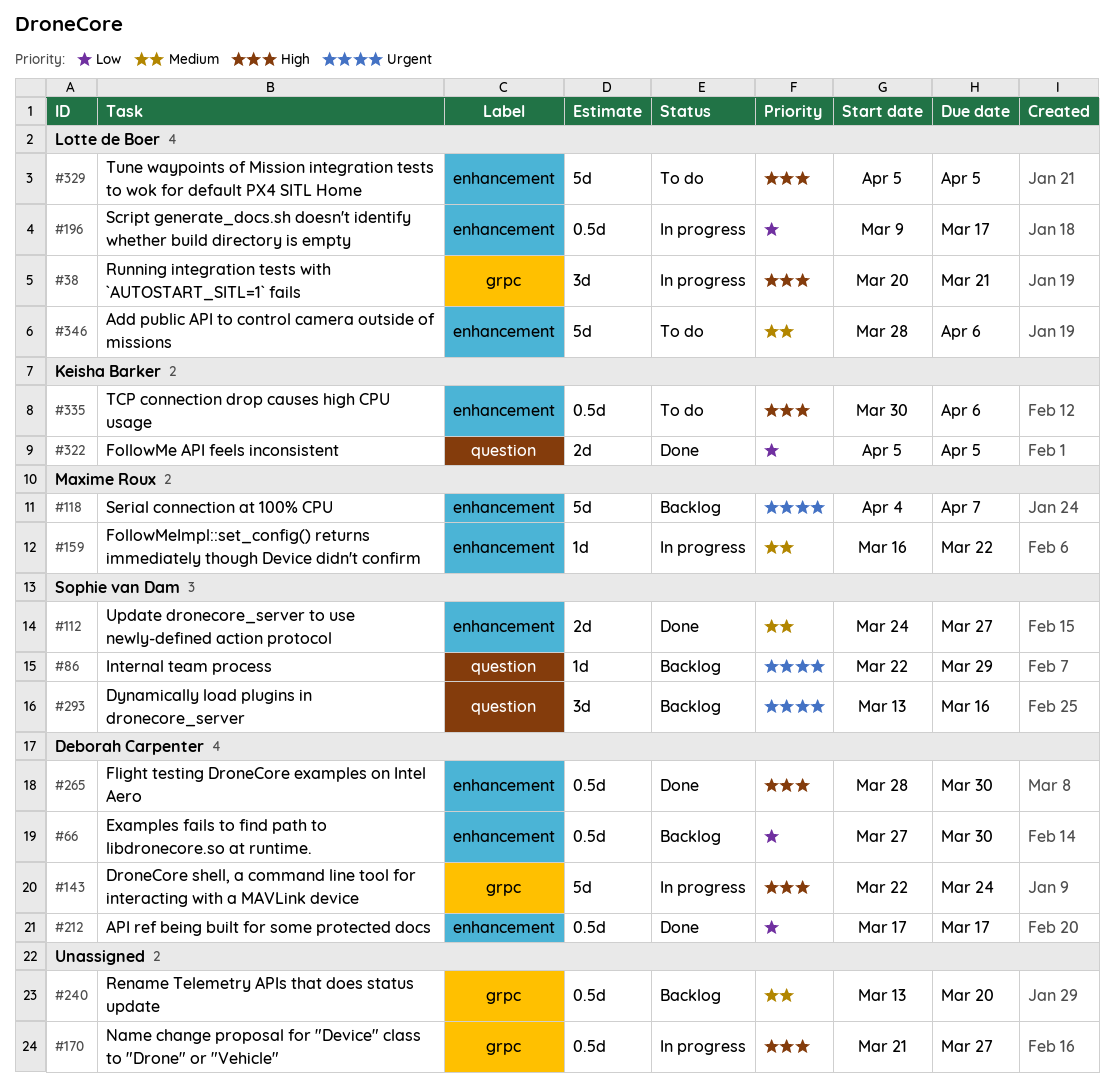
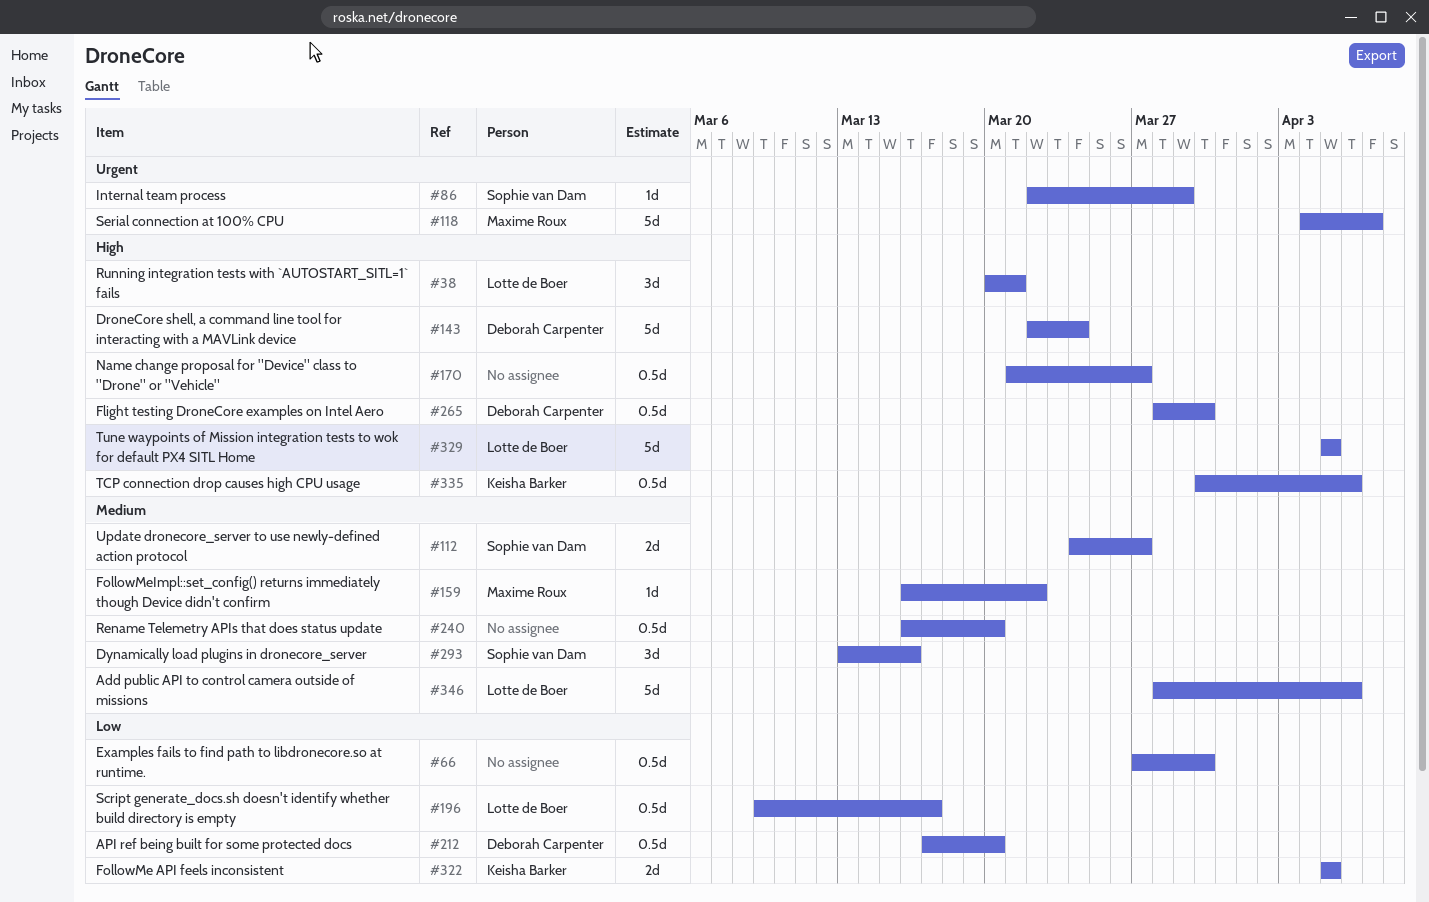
#66, owner: Deborah Carpenter -> none
#212, due: Mar 17 -> Mar 20
#240, start: Mar 13 -> Mar 16
#293, priority: Urgent -> Medium

